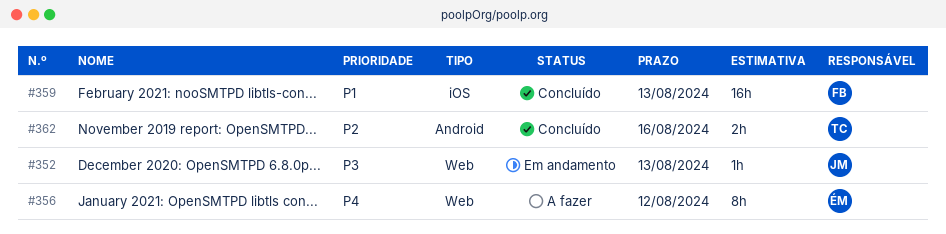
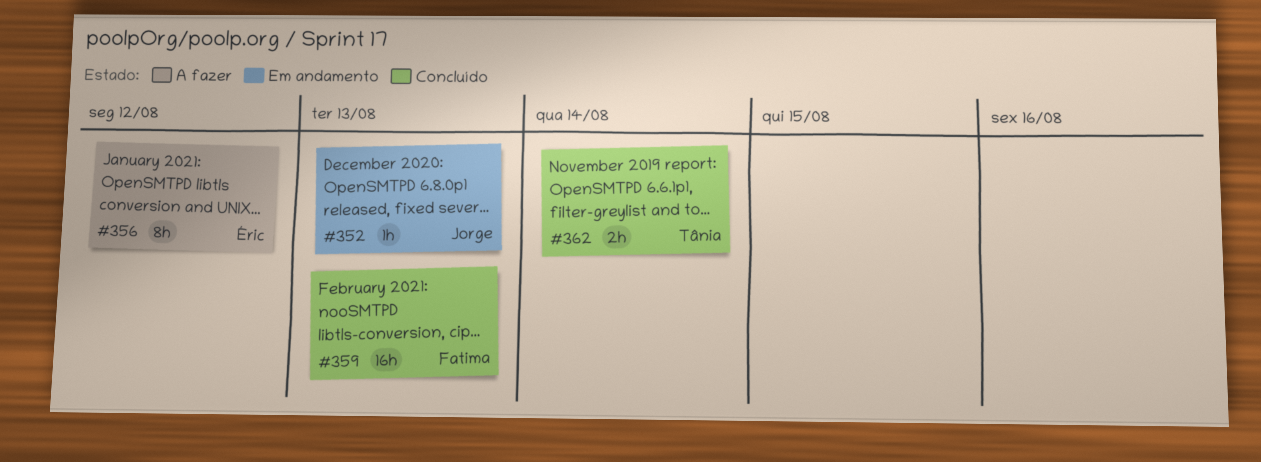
#362, due: Aug 16 -> Aug 14

